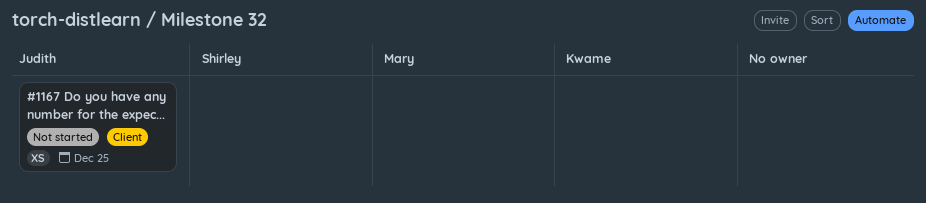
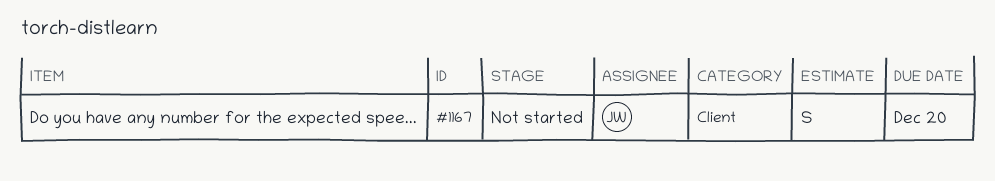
#1167, estimate: XS -> S
#1167, due: Dec 25 -> Dec 20

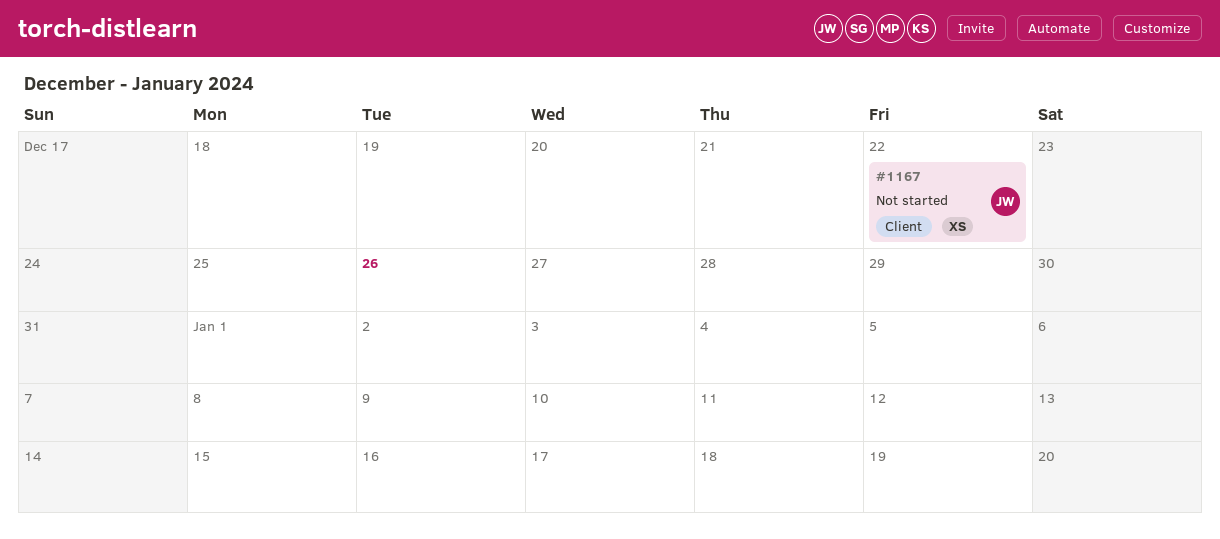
#1167, estimate: S -> XS
#1167, due: Dec 20 -> Dec 22

